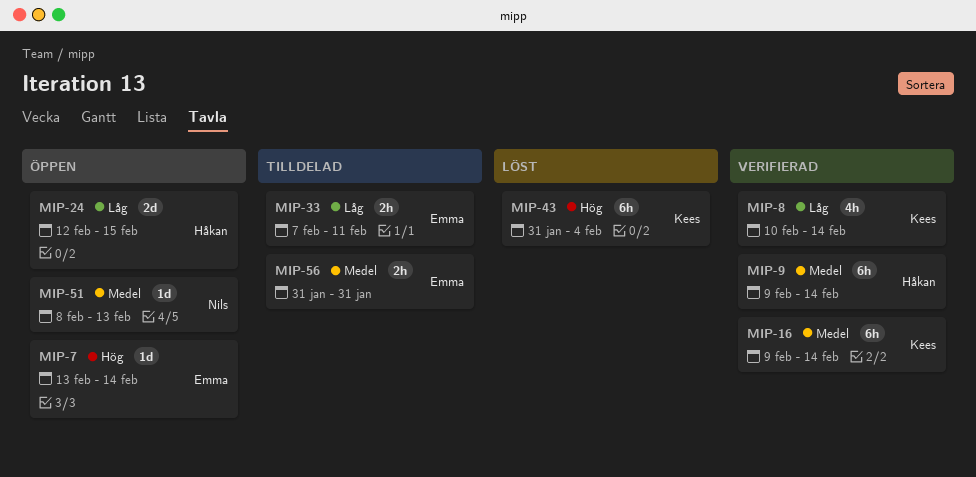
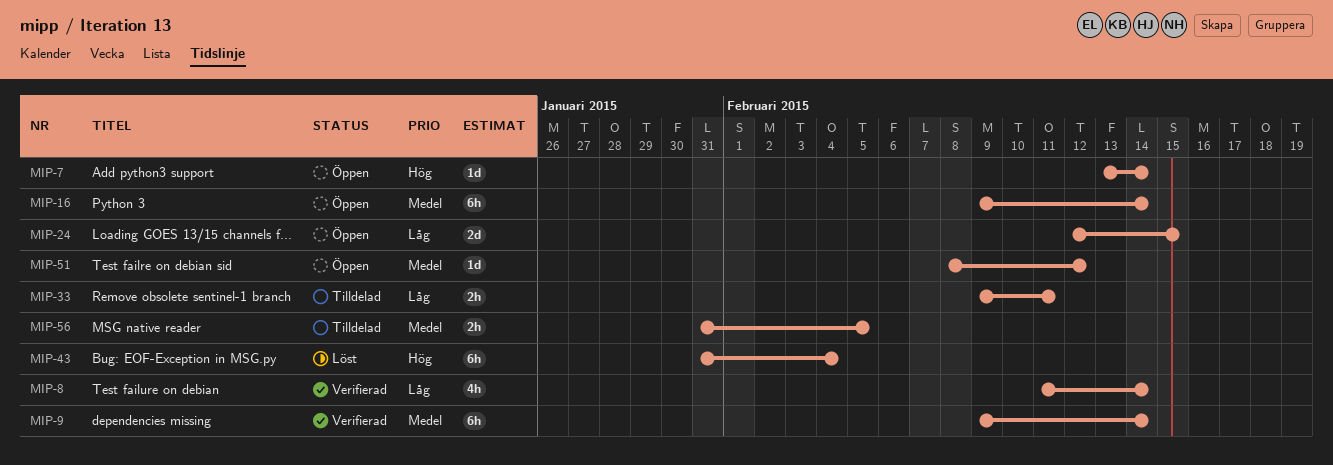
MIP-8, start: Feb 10 -> Feb 11
MIP-16, status: Verifierad -> Öppen
MIP-33, start: Feb 7 -> Feb 9
MIP-51, due: Feb 13 -> Feb 12
MIP-56, due: Jan 31 -> Feb 5

